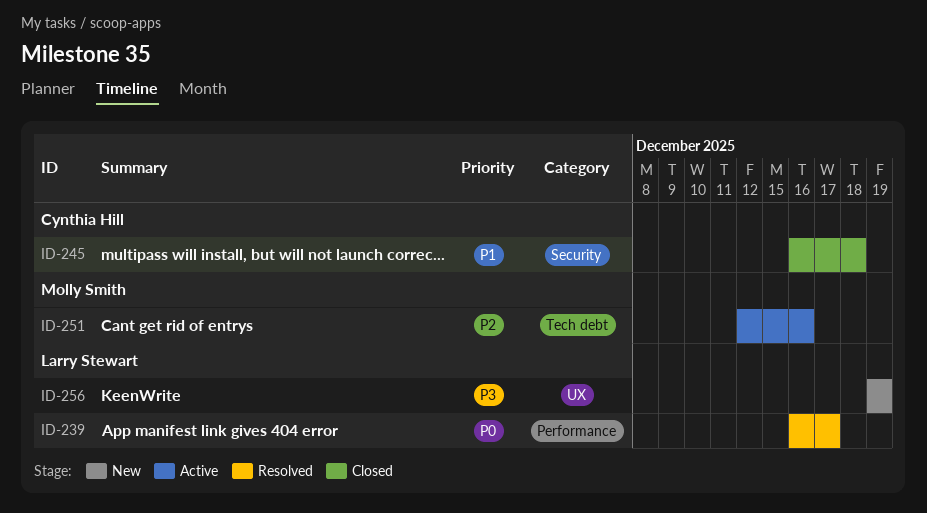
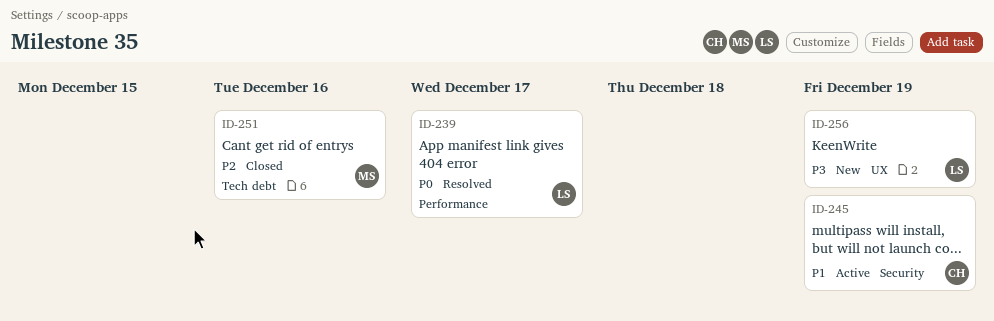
ID-245, status: Closed -> Active
ID-245, due: Dec 18 -> Dec 19
ID-251, status: Active -> Closed

